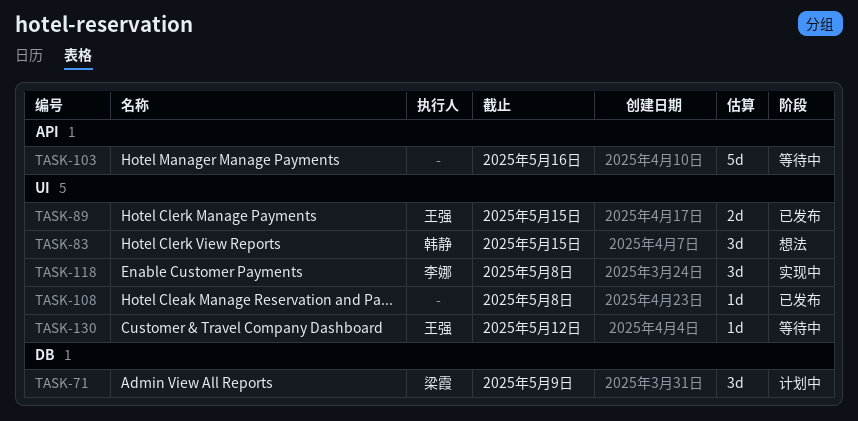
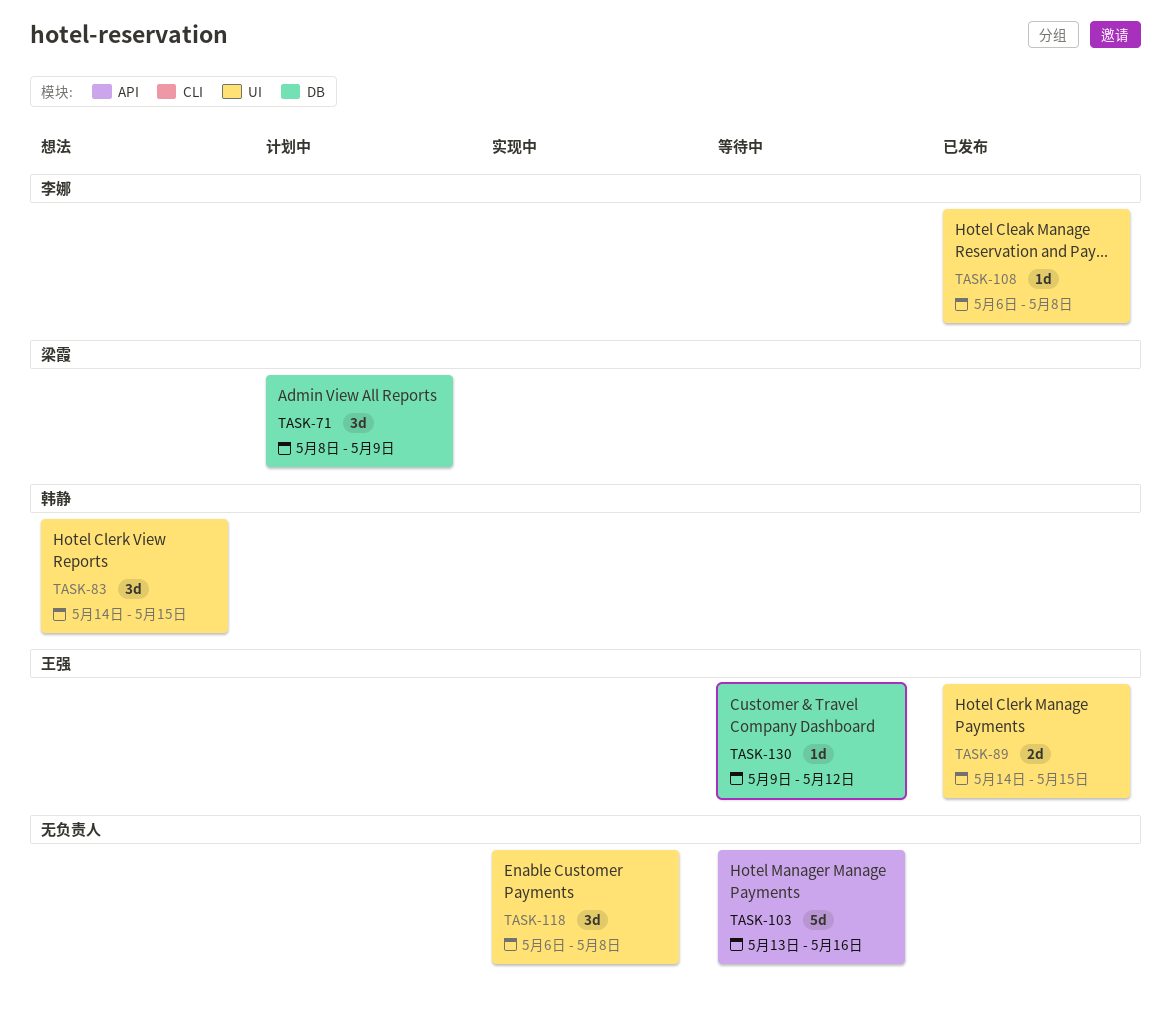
TASK-108, owner: none -> 李娜
TASK-118, owner: 李娜 -> none
TASK-130, label: UI -> DB

